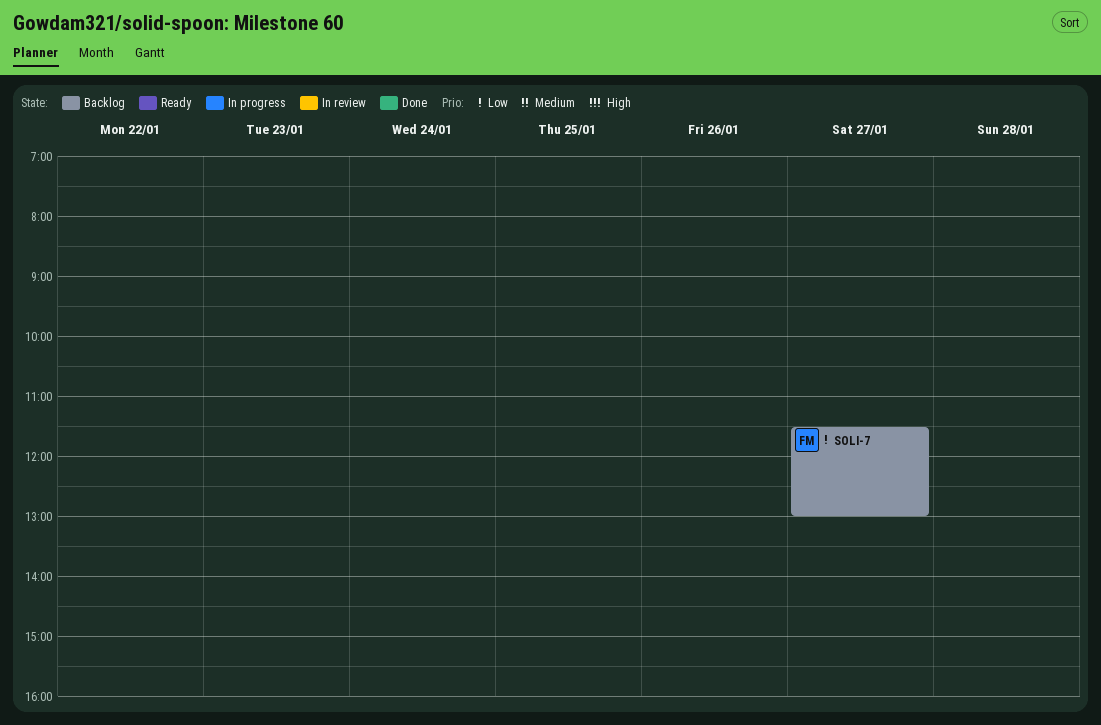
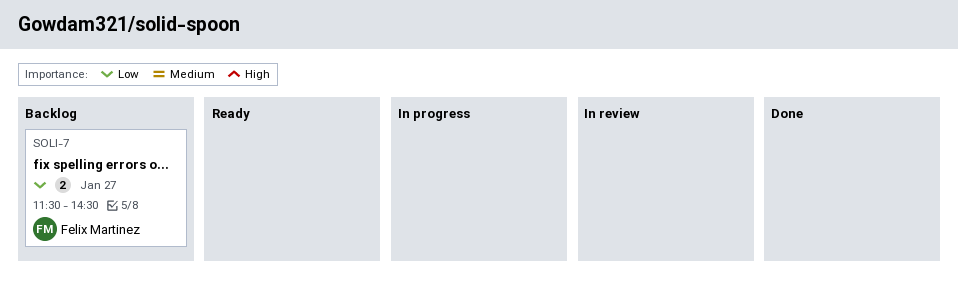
SOLI-7, ends: 13:00 -> 14:30

